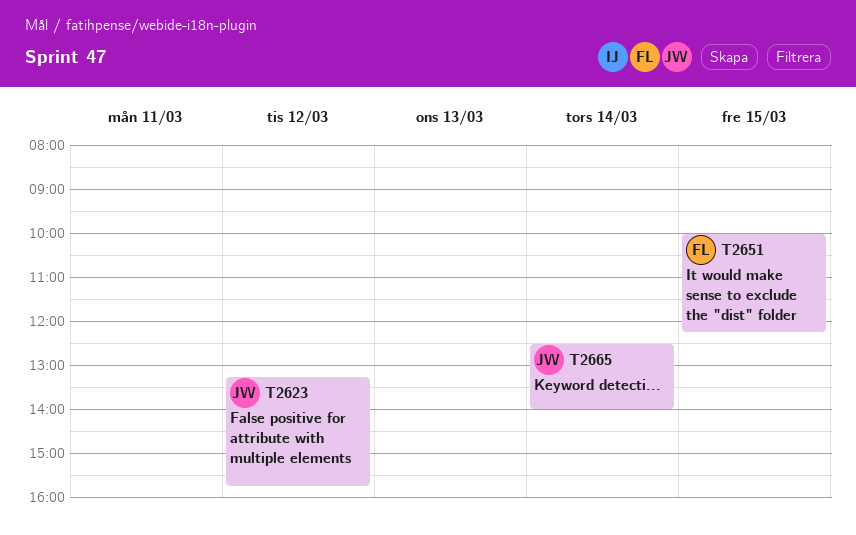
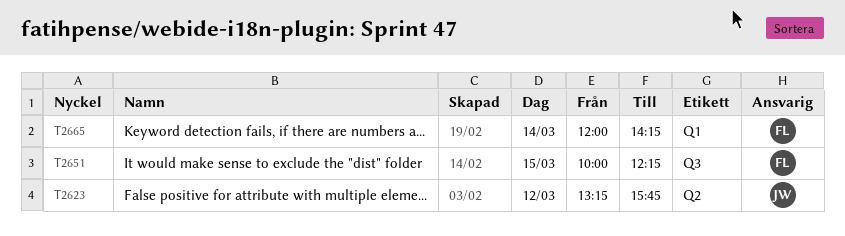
T2665, owner: JW -> FL
T2665, begins: 12:30 -> 12:00
T2665, ends: 14:00 -> 14:15

